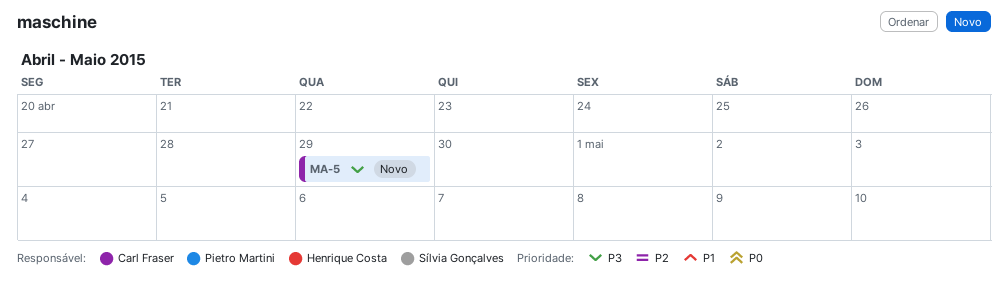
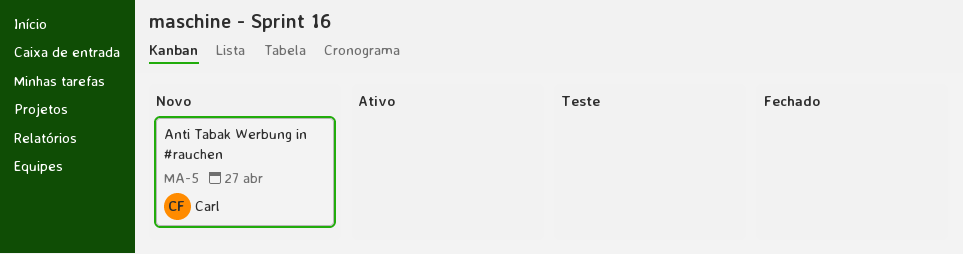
MA-5, due: Apr 29 -> Apr 27

